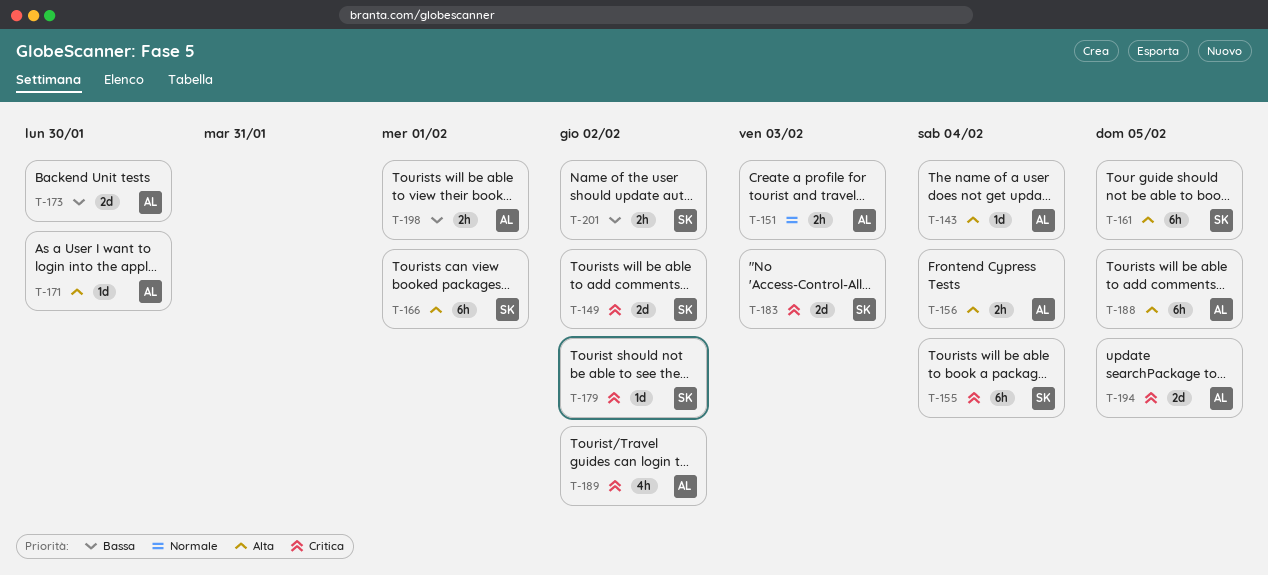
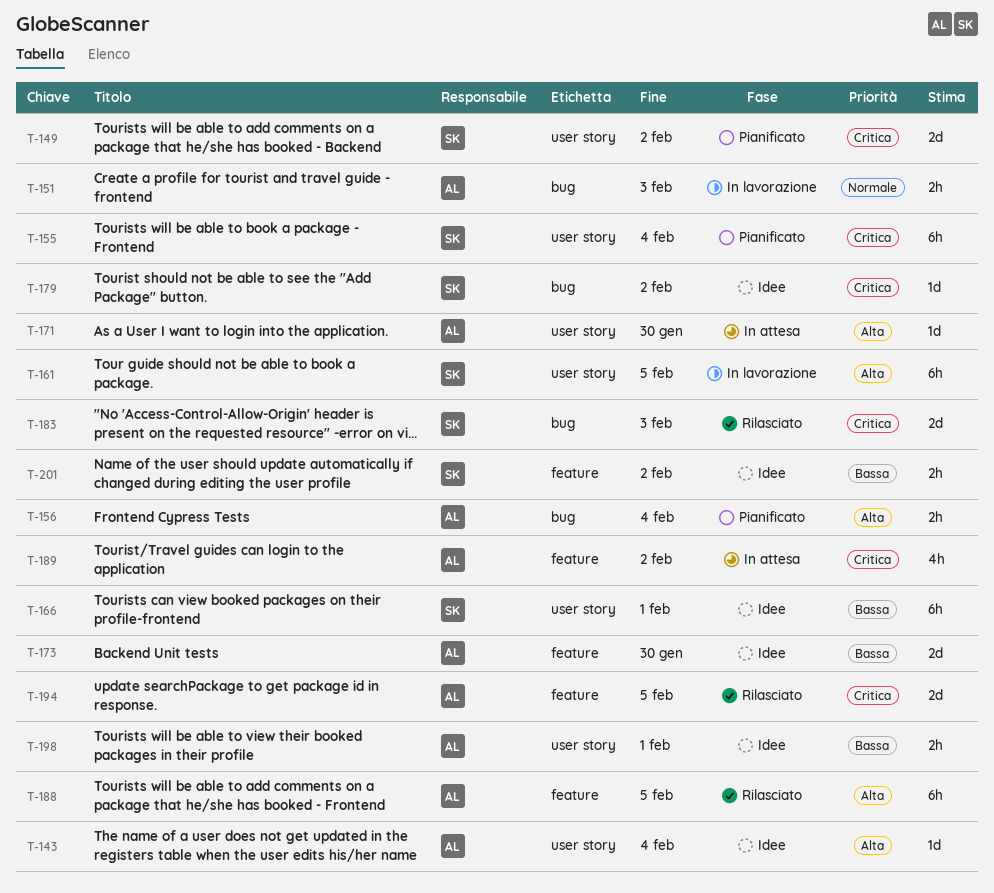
T-166, priority: Alta -> Bassa

